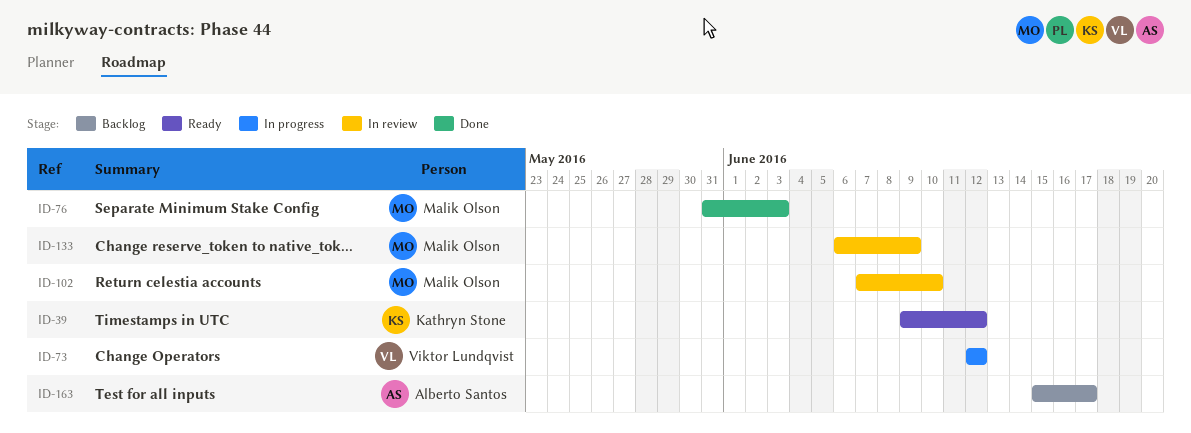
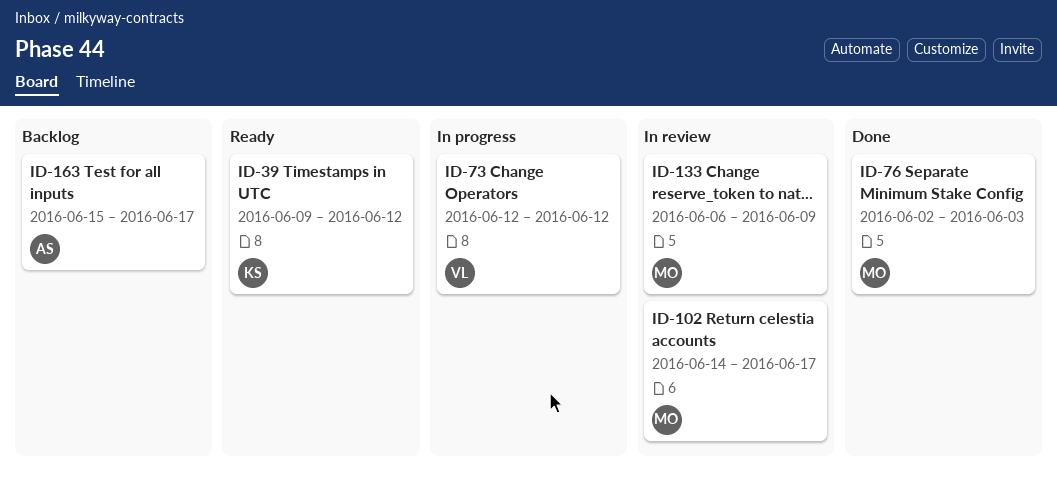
ID-76, start: May 31 -> Jun 2
ID-102, start: Jun 7 -> Jun 14
ID-102, due: Jun 10 -> Jun 17

